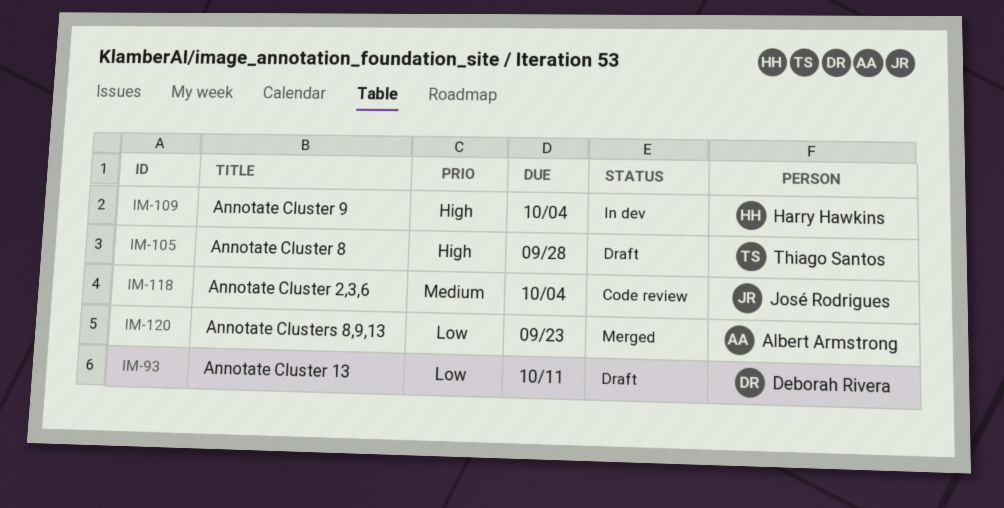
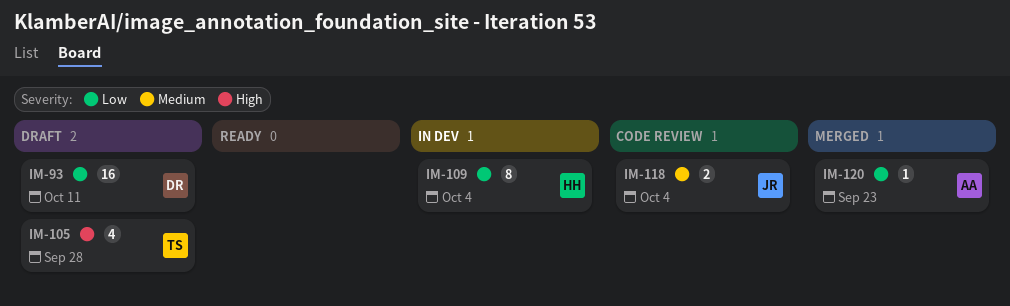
IM-109, priority: High -> Low

